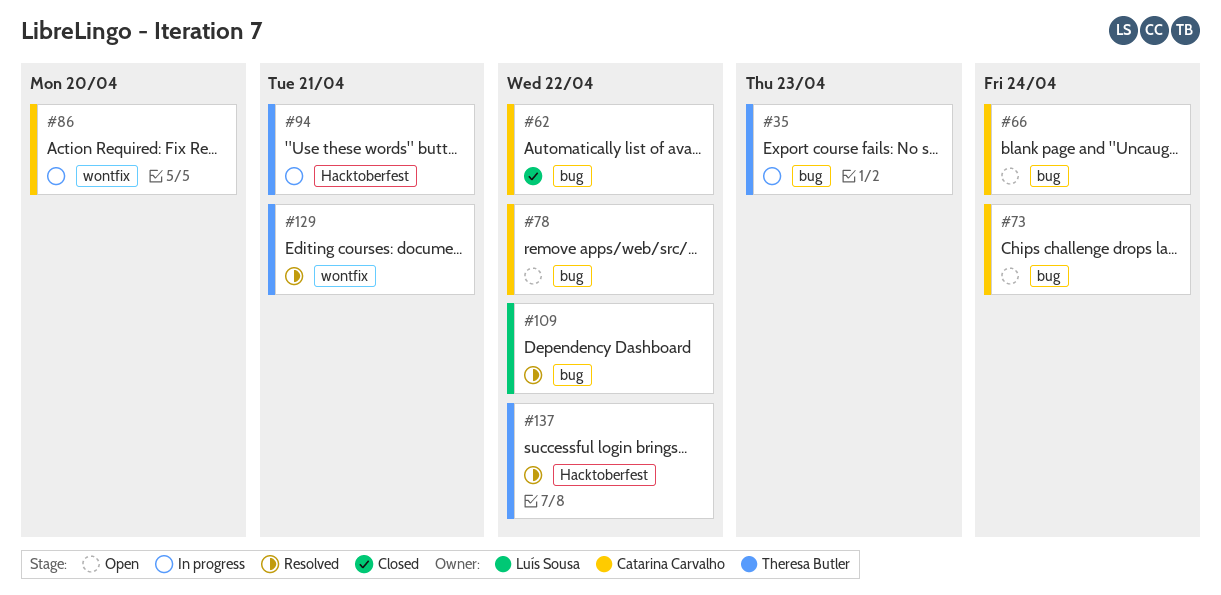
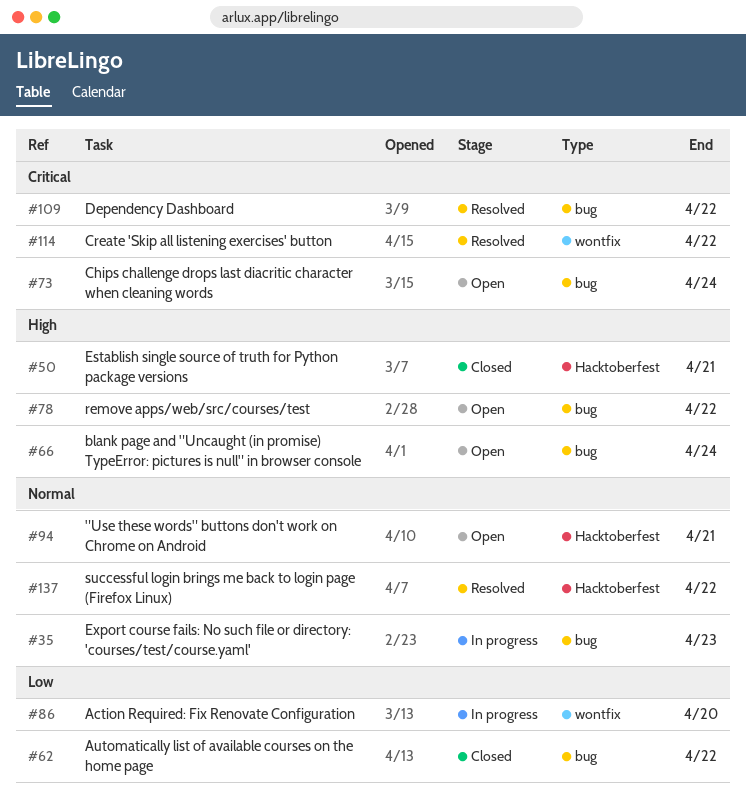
#50: none -> present
#94, status: In progress -> Open
#114: none -> present
#129: present -> none

